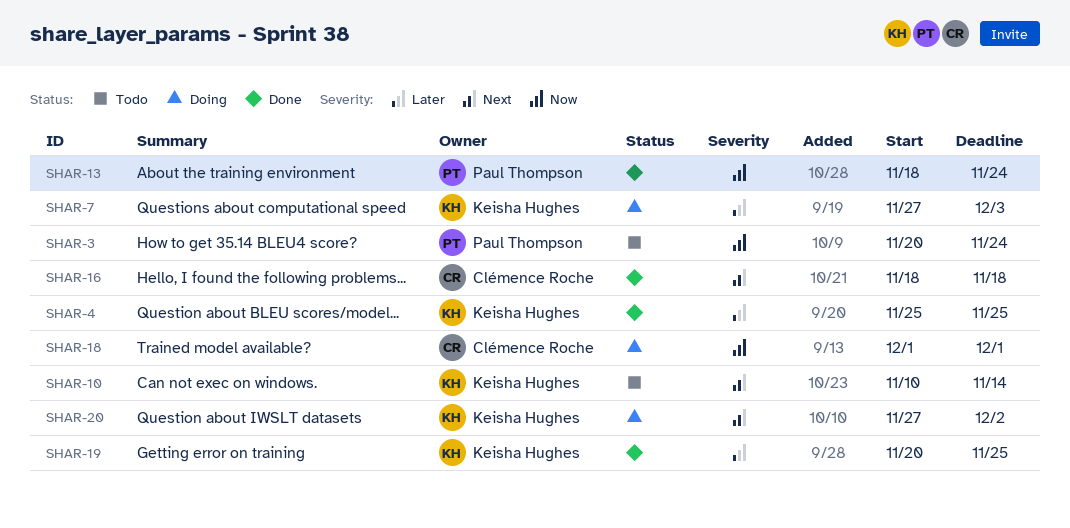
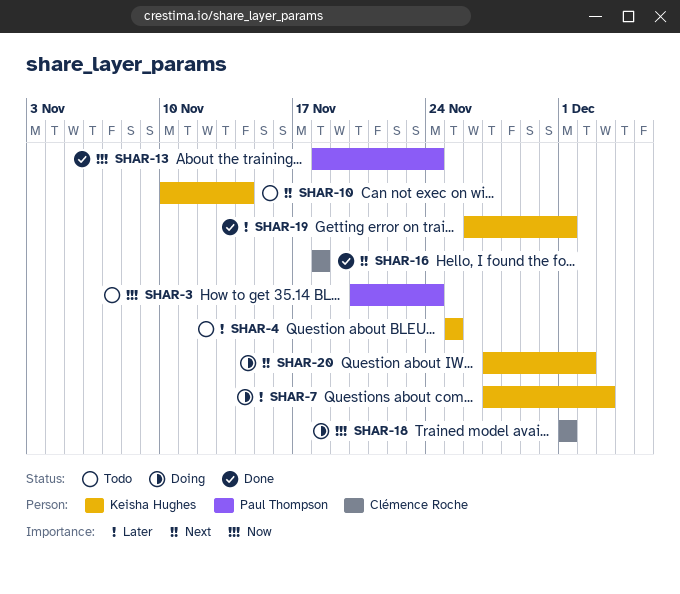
SHAR-4, status: Done -> Todo
SHAR-19, start: Nov 20 -> Nov 26
SHAR-19, due: Nov 25 -> Dec 1

